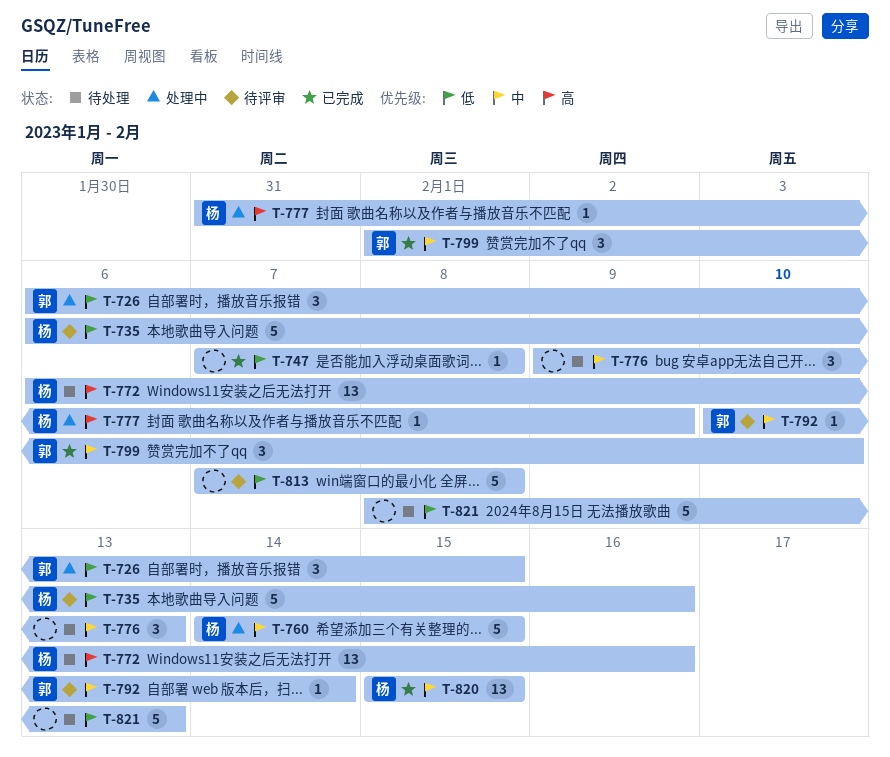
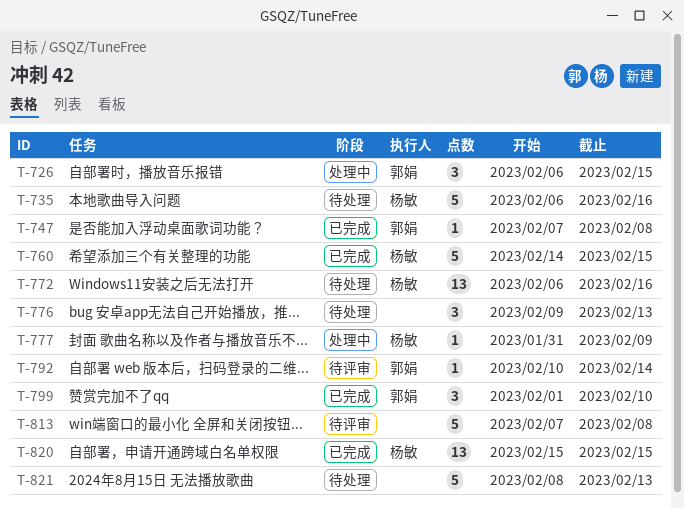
T-735, status: 待评审 -> 待处理
T-747, owner: none -> 郭娟
T-760, status: 处理中 -> 已完成

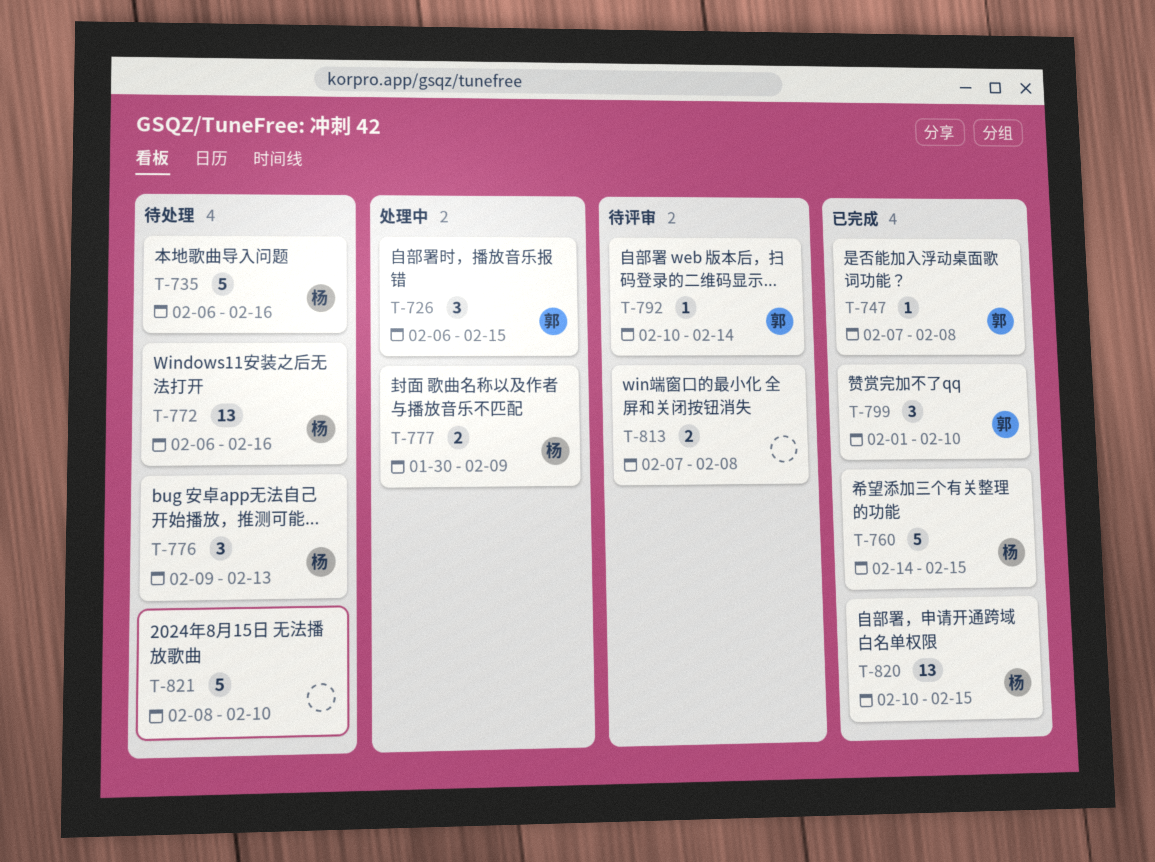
T-776, owner: none -> 杨敏
T-777, estimate: 1 -> 2
T-777, start: Jan 31 -> Jan 30
T-813, estimate: 5 -> 2
T-820, start: Feb 15 -> Feb 10
T-821, due: Feb 13 -> Feb 10

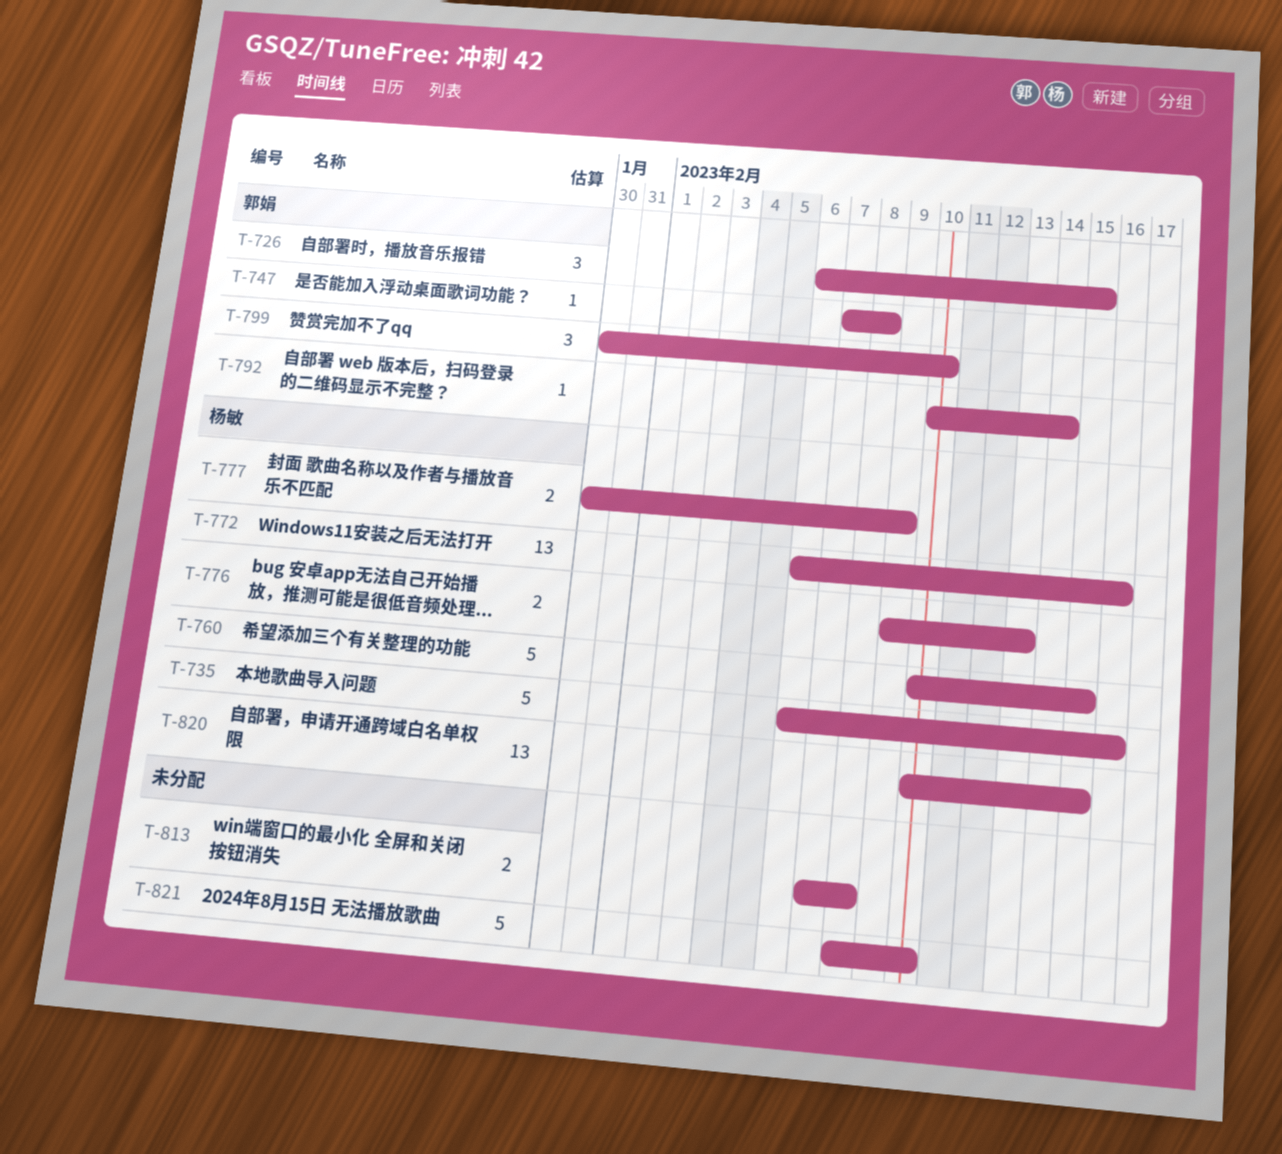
T-760, start: Feb 14 -> Feb 10
T-776, estimate: 3 -> 2
T-799, start: Feb 1 -> Jan 30

